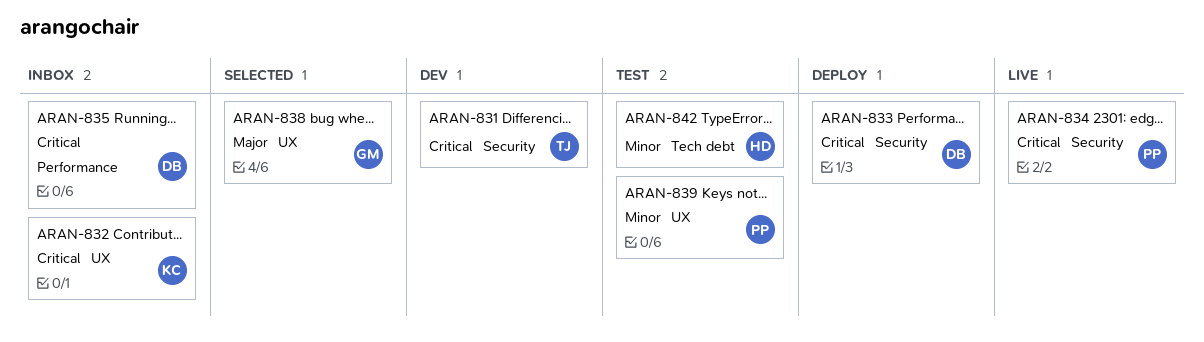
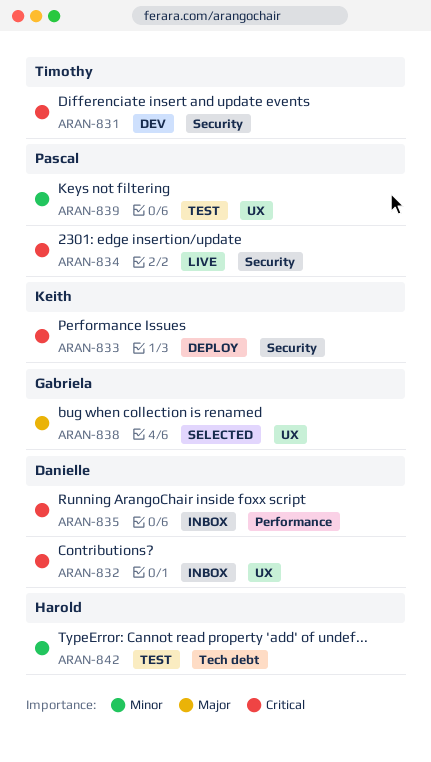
ARAN-832, owner: Keith -> Danielle
ARAN-833, owner: Danielle -> Keith

